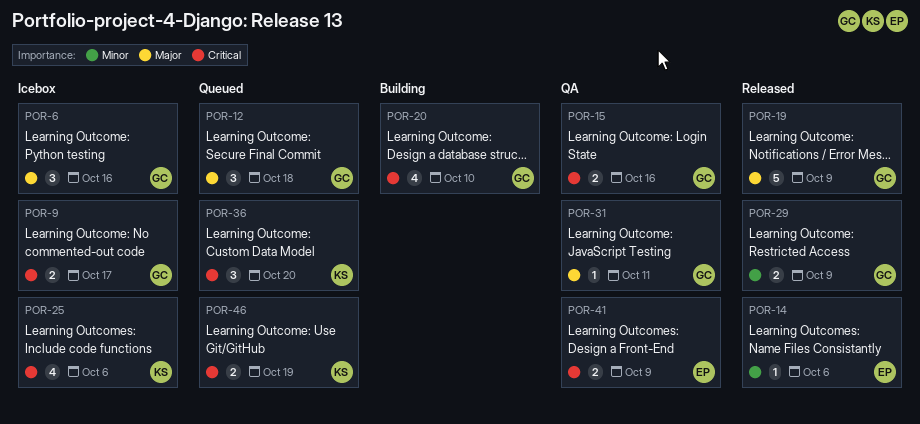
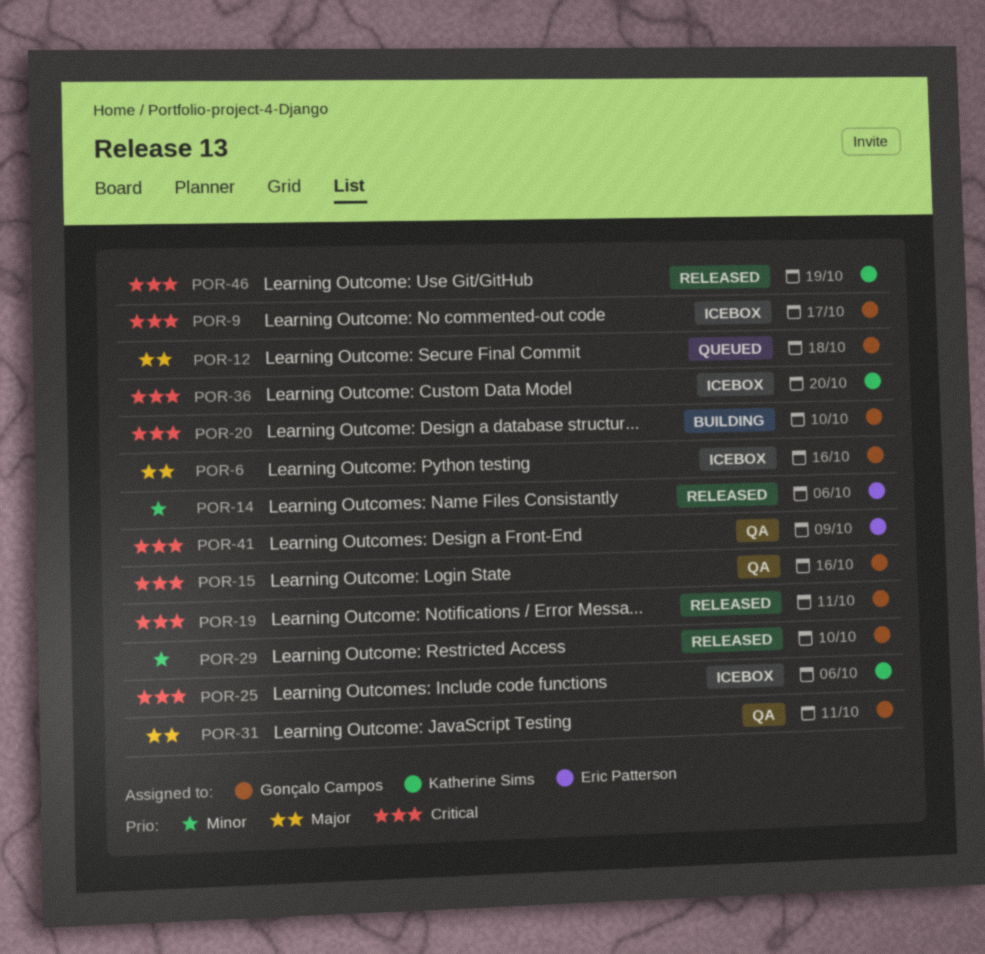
POR-19, priority: Major -> Critical
POR-19, due: Oct 9 -> Oct 11
POR-29, due: Oct 9 -> Oct 10
POR-36, status: Queued -> Icebox
POR-46, status: Queued -> Released

